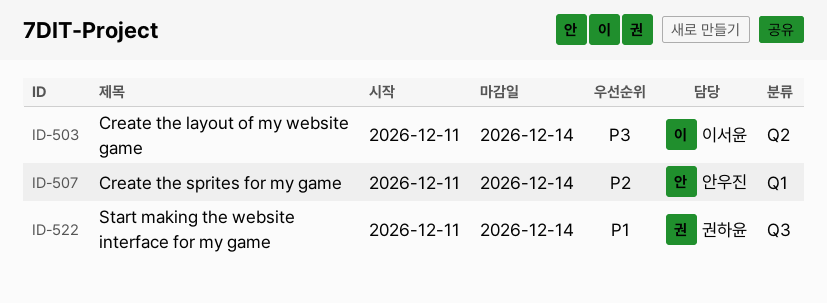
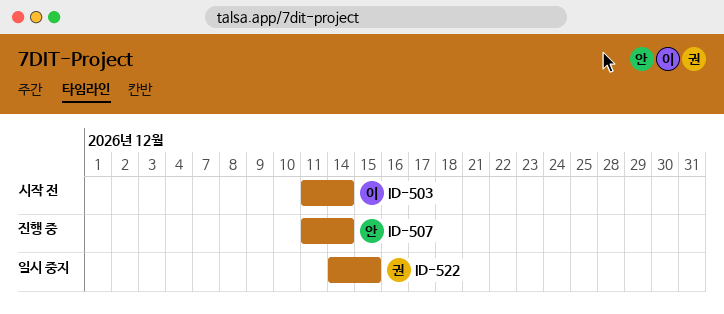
ID-522, start: Dec 11 -> Dec 14
ID-522, due: Dec 14 -> Dec 15

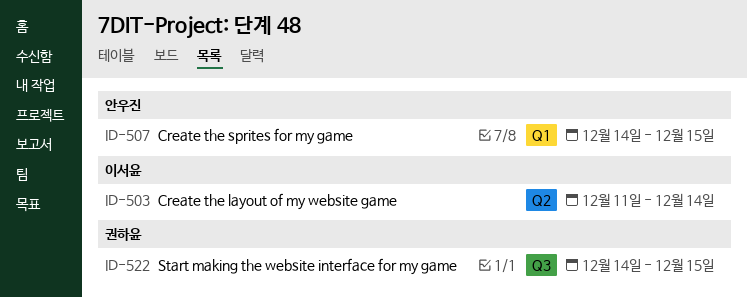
ID-507, start: Dec 11 -> Dec 14
ID-507, due: Dec 14 -> Dec 15

